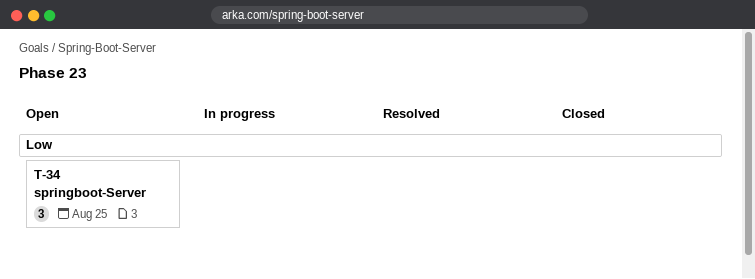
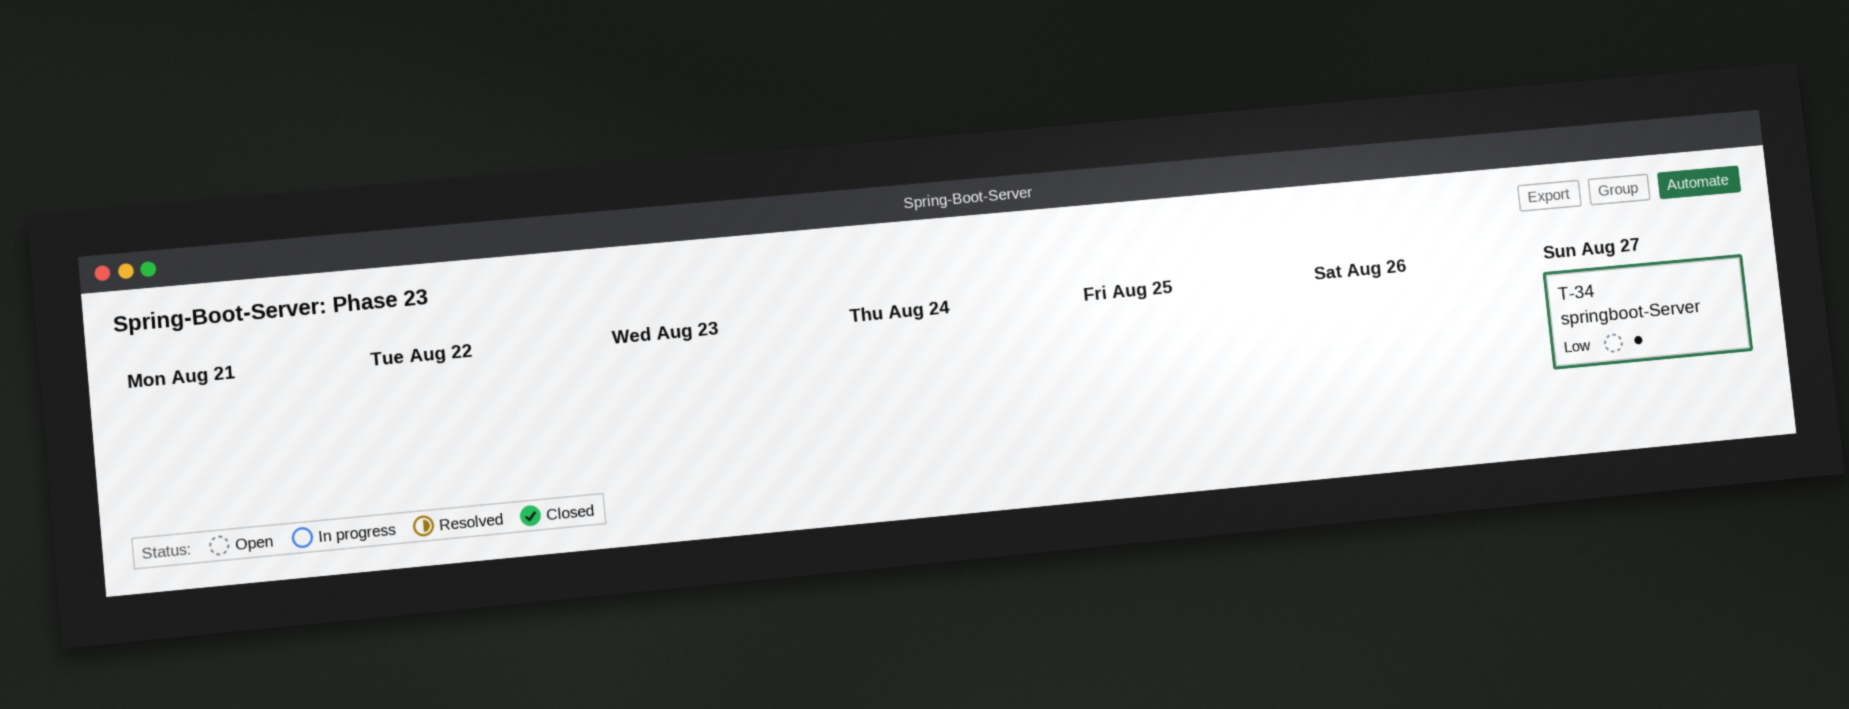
T-34, estimate: 3 -> 1
T-34, due: Aug 25 -> Aug 27

